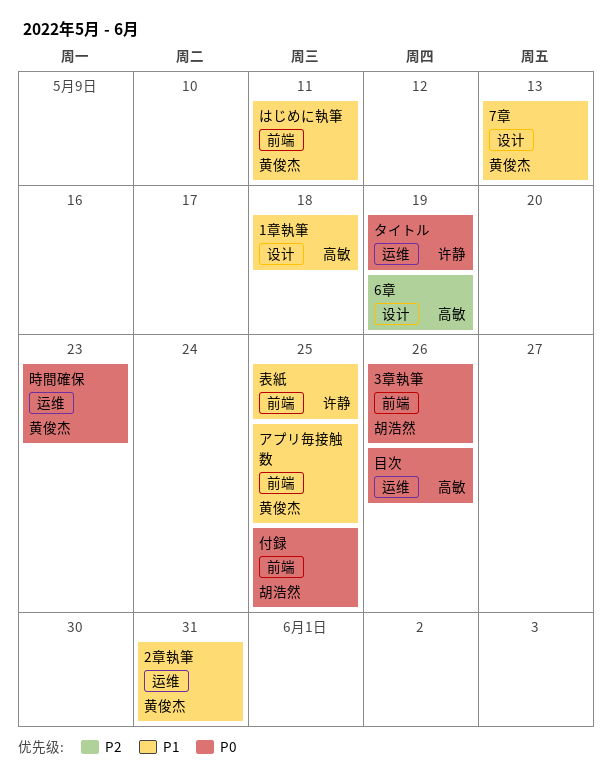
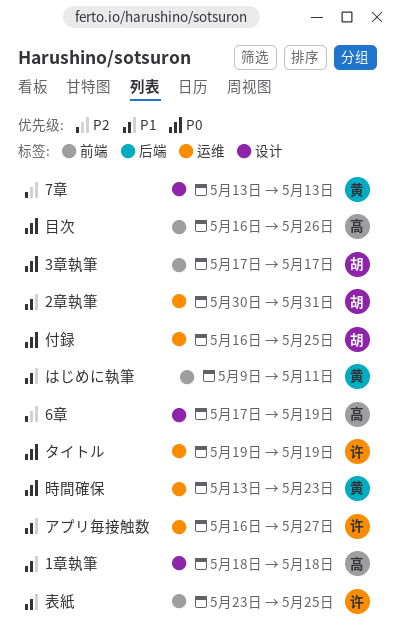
2章執筆, owner: 黄俊杰 -> 胡浩然
3章執筆, due: May 26 -> May 17
7章, priority: P1 -> P2
アプリ毎接触数, owner: 黄俊杰 -> 许静
アプリ毎接触数, label: 前端 -> 运维
アプリ毎接触数, due: May 25 -> May 27
付録, label: 前端 -> 运维
目次, label: 运维 -> 前端

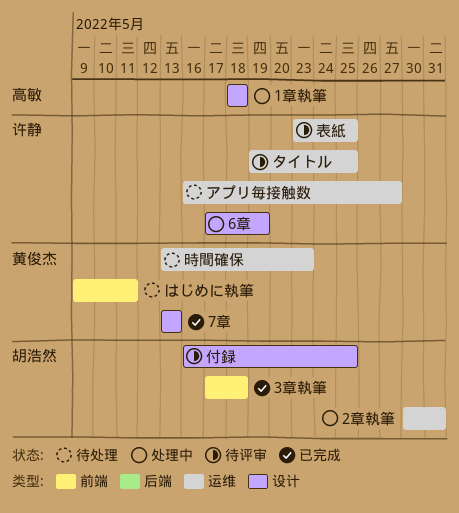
3章執筆, due: May 17 -> May 18
6章, owner: 高敏 -> 许静
タイトル, due: May 19 -> May 25
付録, label: 运维 -> 设计
目次: present -> none
表紙, label: 前端 -> 运维

